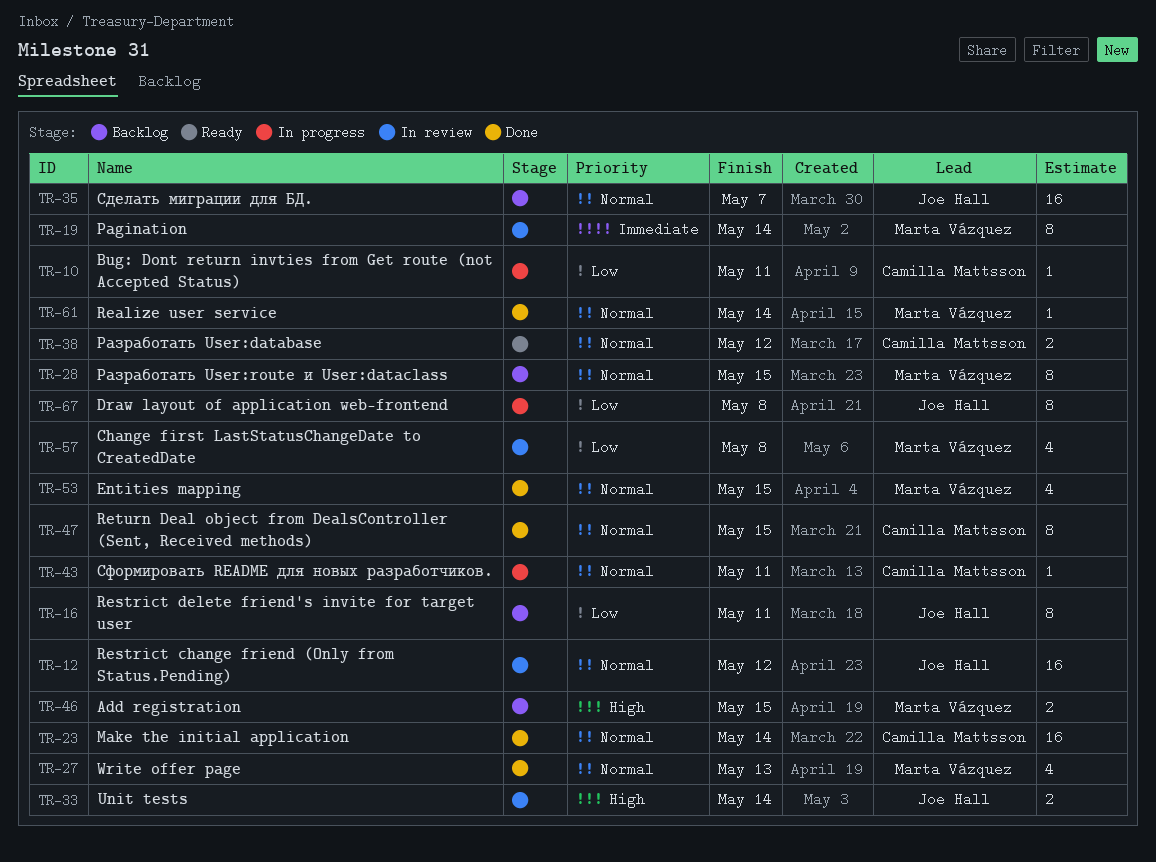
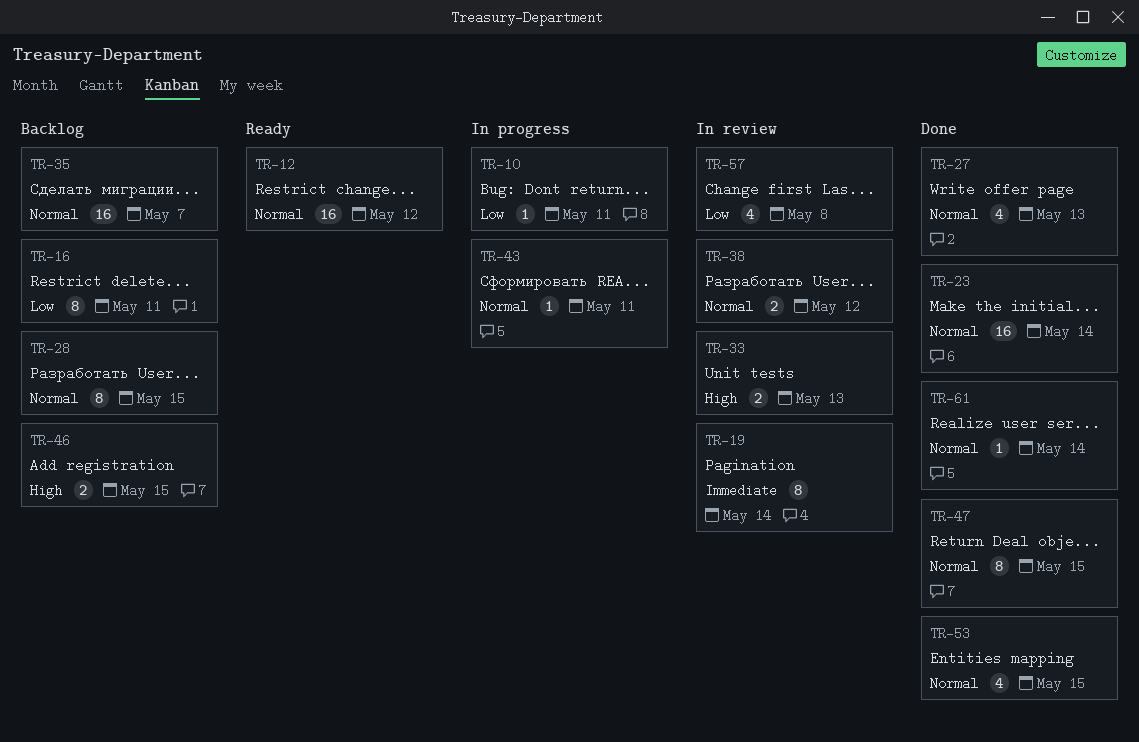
TR-12, status: In review -> Ready
TR-33, due: May 14 -> May 13
TR-38, status: Ready -> In review
TR-67: present -> none

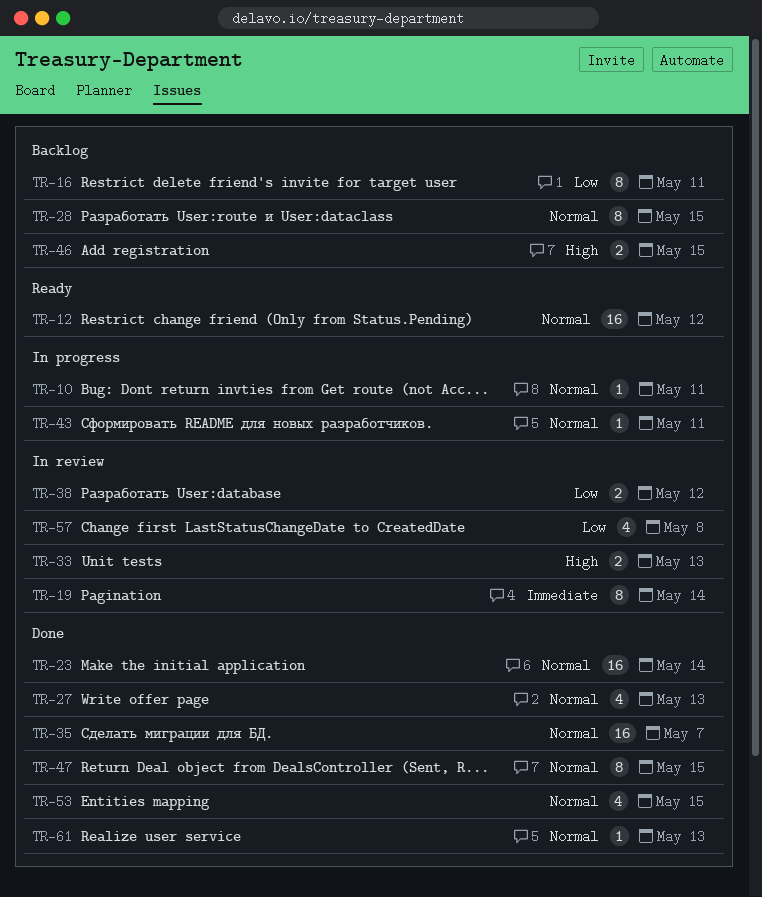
TR-10, priority: Low -> Normal
TR-35, status: Backlog -> Done
TR-38, priority: Normal -> Low
TR-61, due: May 14 -> May 13

